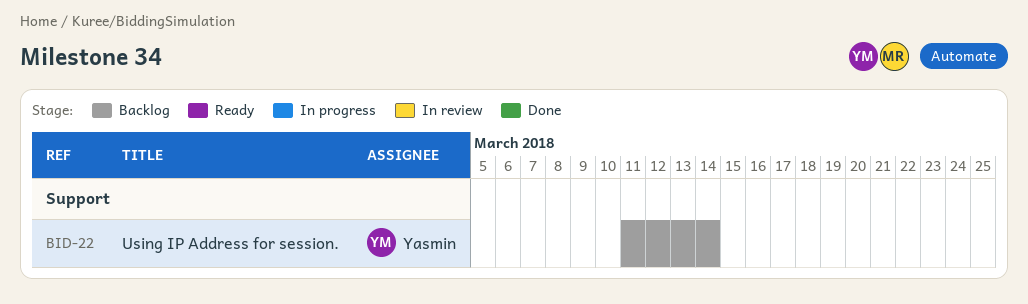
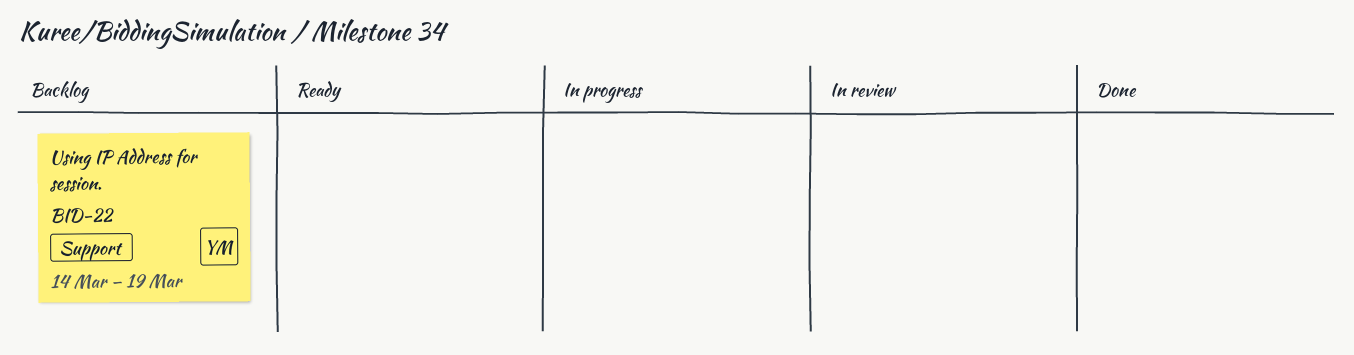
BID-22, start: Mar 11 -> Mar 14
BID-22, due: Mar 14 -> Mar 19

